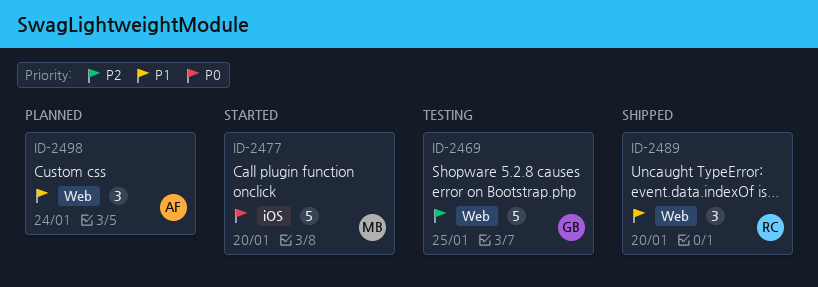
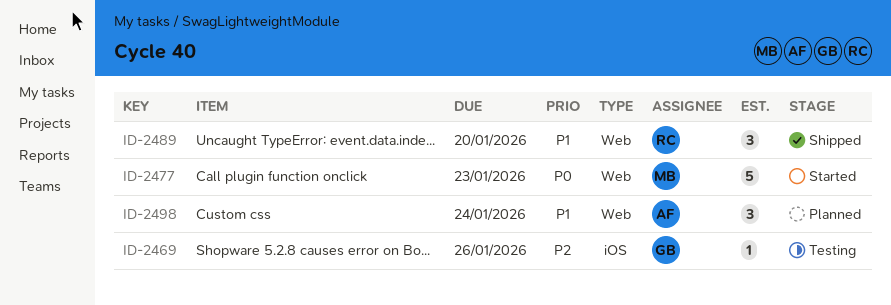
ID-2469, label: Web -> iOS
ID-2469, estimate: 5 -> 1
ID-2469, due: Jan 25 -> Jan 26
ID-2477, label: iOS -> Web
ID-2477, due: Jan 20 -> Jan 23

